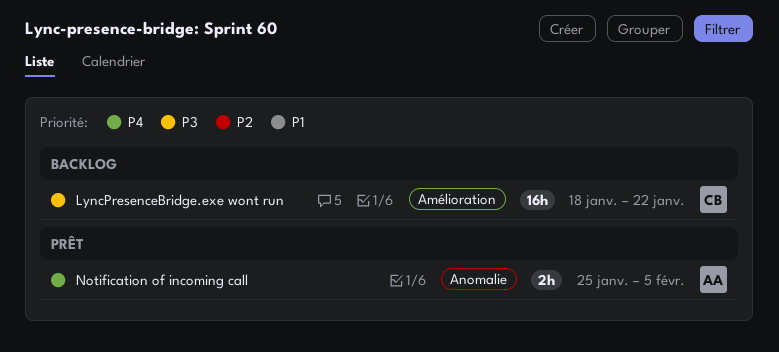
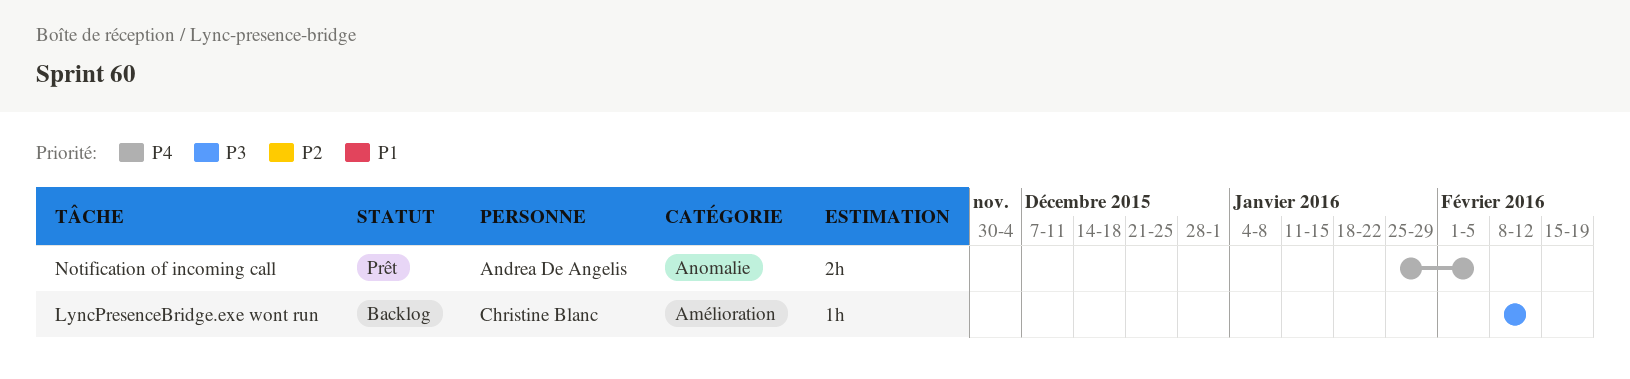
LyncPresenceBridge.exe wont run, estimate: 16h -> 1h
LyncPresenceBridge.exe wont run, start: Jan 18 -> Feb 8
LyncPresenceBridge.exe wont run, due: Jan 22 -> Feb 12

